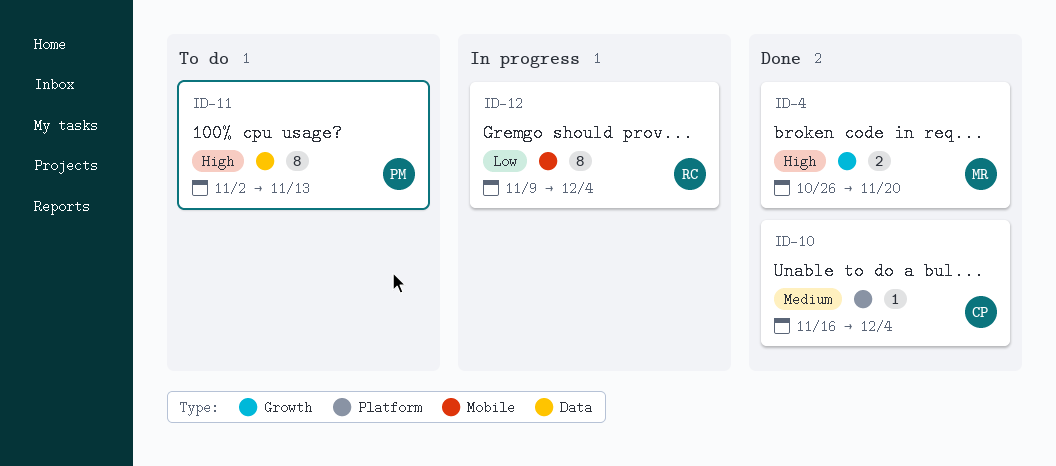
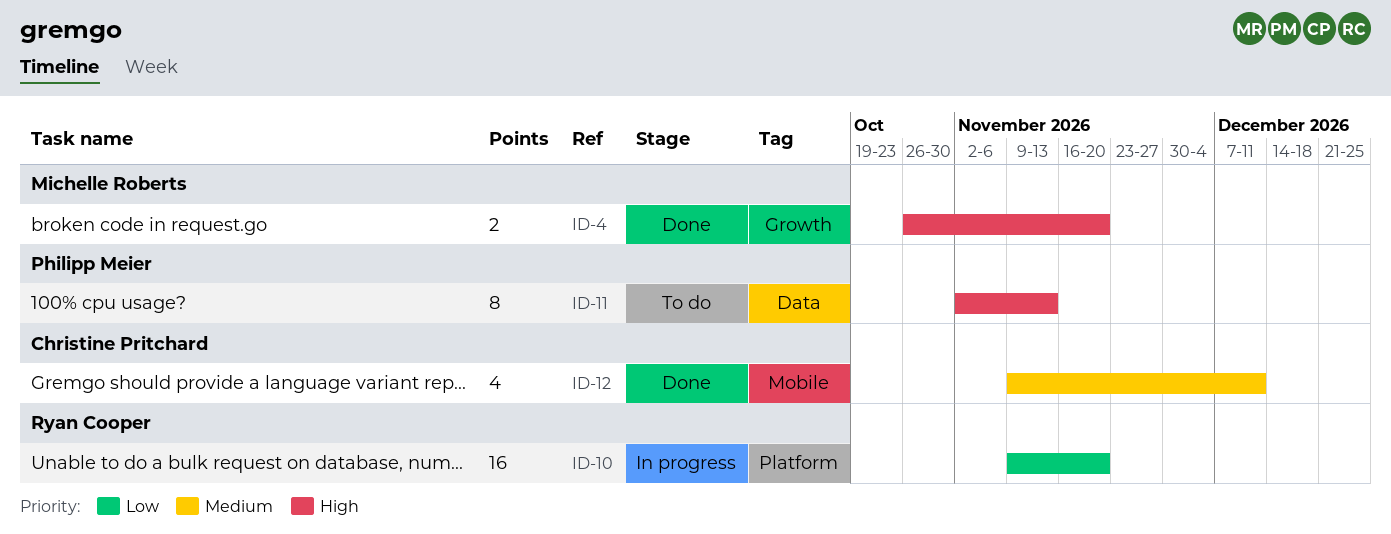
ID-10, status: Done -> In progress
ID-10, owner: Christine Pritchard -> Ryan Cooper
ID-10, priority: Medium -> Low
ID-10, estimate: 1 -> 16
ID-10, start: Nov 16 -> Nov 9
ID-10, due: Dec 4 -> Nov 20
ID-12, status: In progress -> Done
ID-12, owner: Ryan Cooper -> Christine Pritchard
ID-12, priority: Low -> Medium
ID-12, estimate: 8 -> 4
ID-12, due: Dec 4 -> Dec 11

